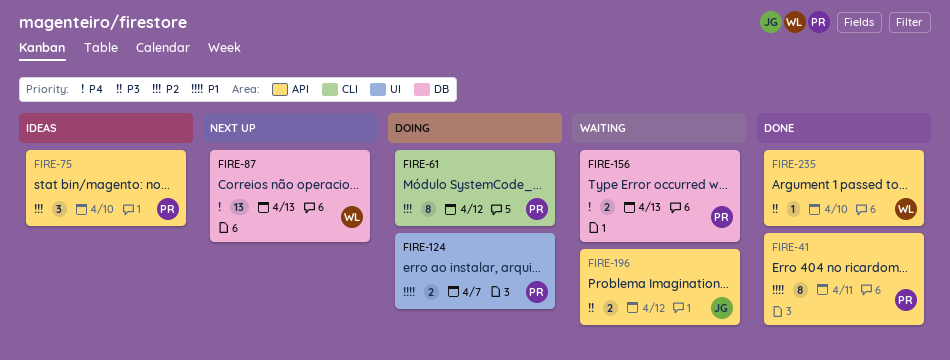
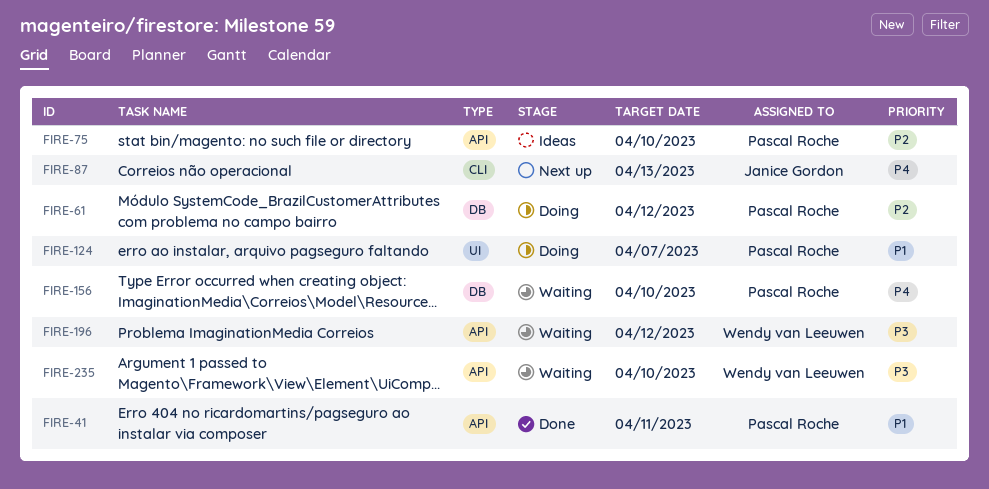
FIRE-61, label: CLI -> DB
FIRE-87, owner: Wendy van Leeuwen -> Janice Gordon
FIRE-87, label: DB -> CLI
FIRE-156, due: Apr 13 -> Apr 10
FIRE-196, owner: Janice Gordon -> Wendy van Leeuwen
FIRE-235, status: Done -> Waiting

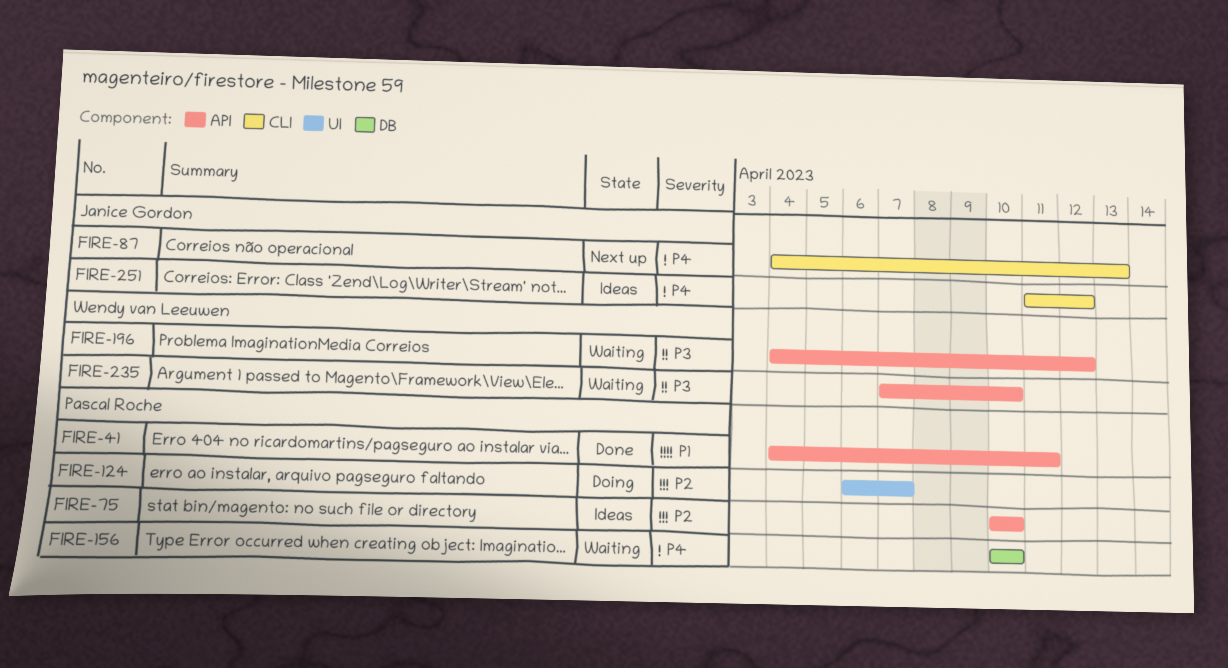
FIRE-61: present -> none
FIRE-124, priority: P1 -> P2
FIRE-251: none -> present

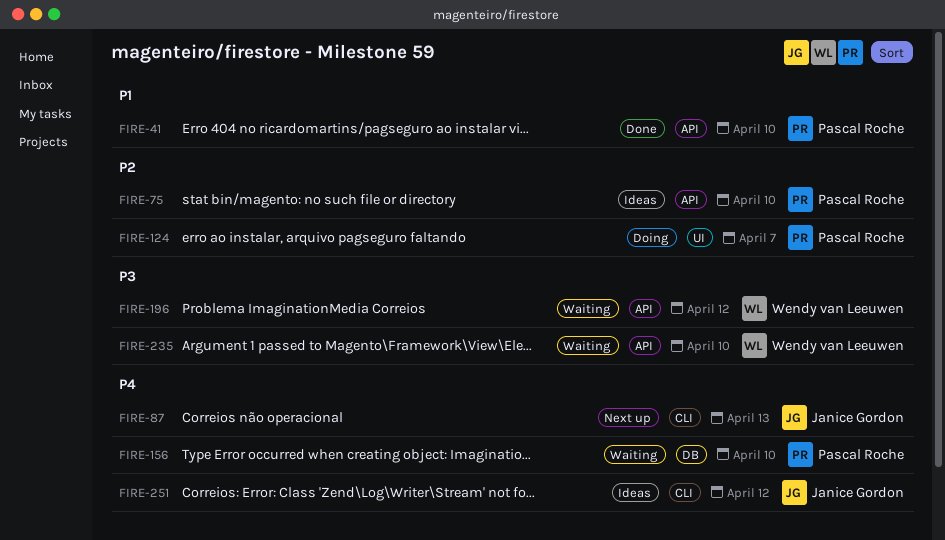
FIRE-41, due: Apr 11 -> Apr 10

